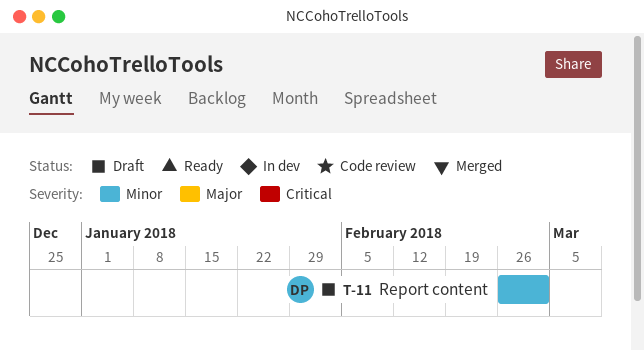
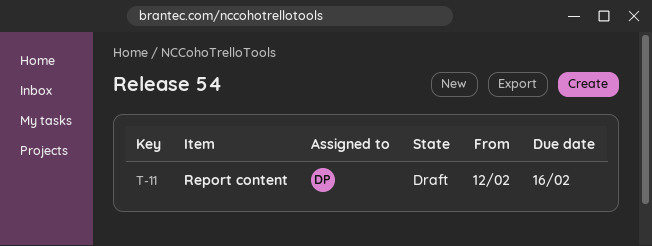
T-11, start: Feb 26 -> Feb 12
T-11, due: Mar 2 -> Feb 16

